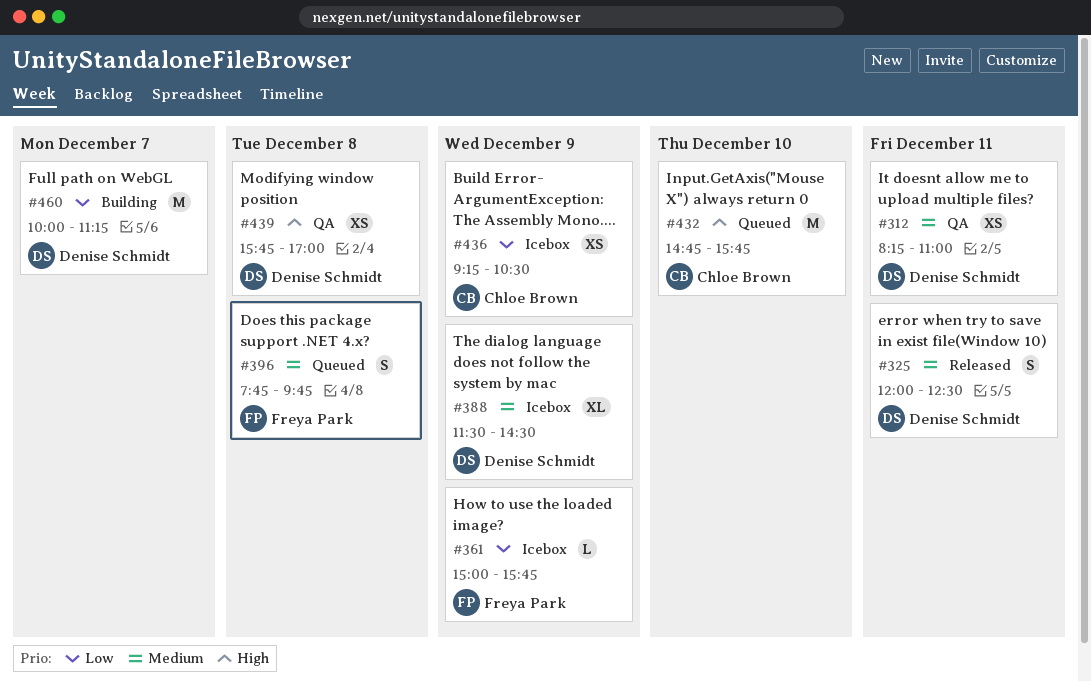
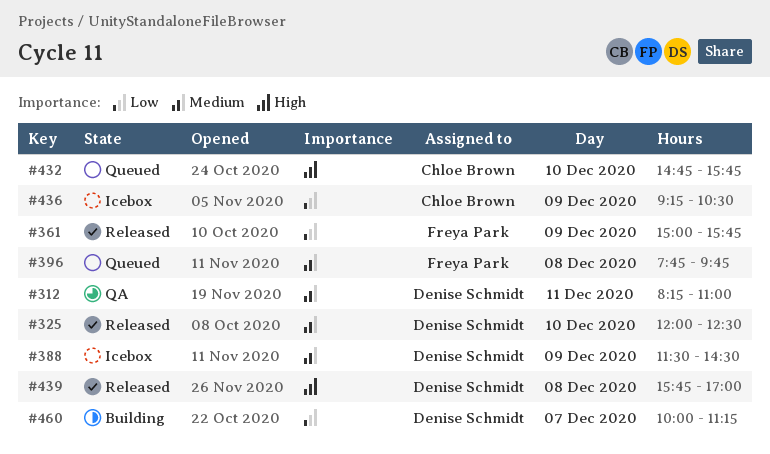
#325, day: Dec 11 -> Dec 10
#361, status: Icebox -> Released
#439, status: QA -> Released

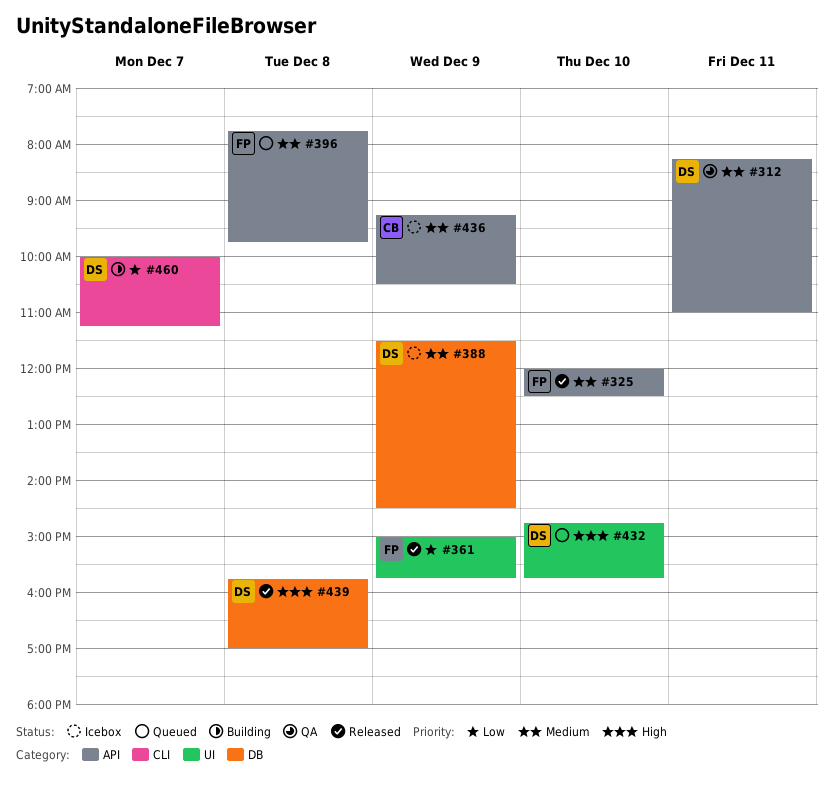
#325, owner: Denise Schmidt -> Freya Park
#432, owner: Chloe Brown -> Denise Schmidt
#436, priority: Low -> Medium

